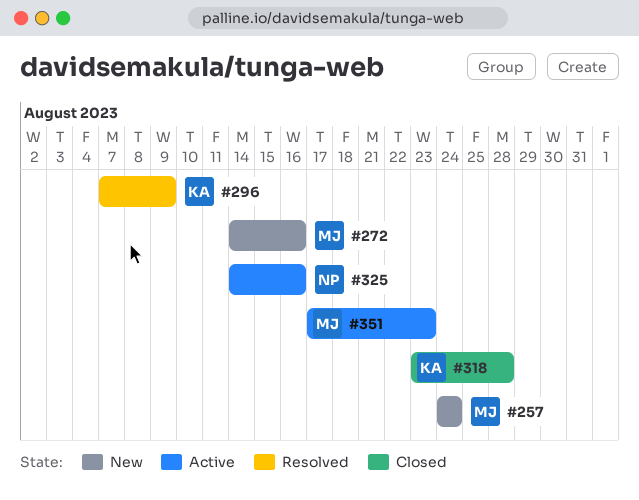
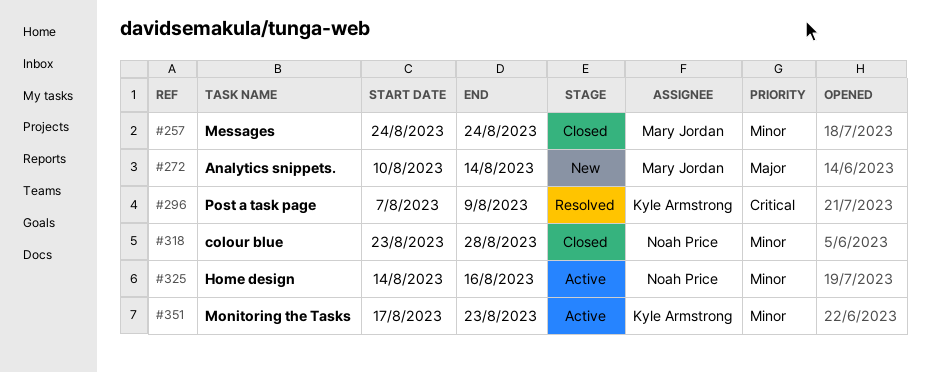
#257, status: New -> Closed
#272, start: Aug 14 -> Aug 10
#272, due: Aug 16 -> Aug 14
#318, owner: Kyle Armstrong -> Noah Price
#351, owner: Mary Jordan -> Kyle Armstrong

